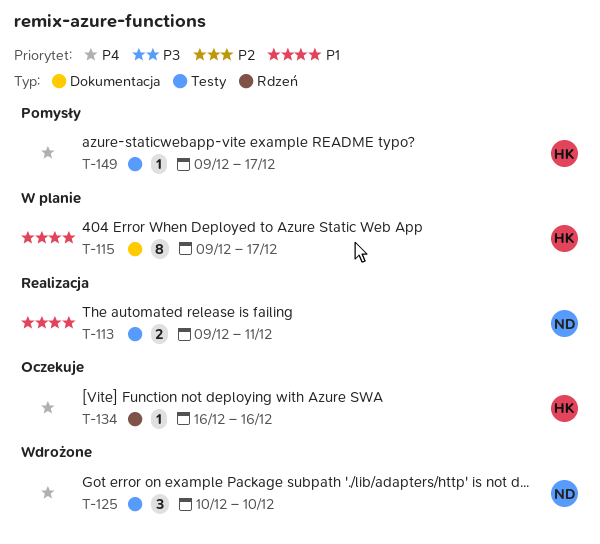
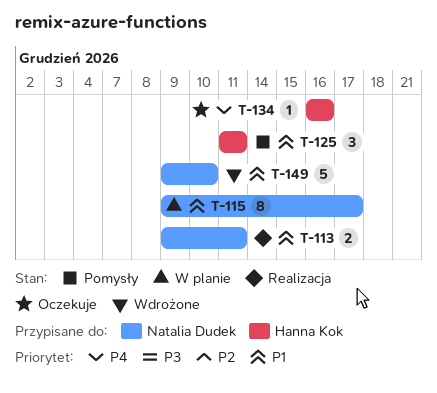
T-115, owner: Hanna Kok -> Natalia Dudek
T-125, status: Wdrożone -> Pomysły
T-125, owner: Natalia Dudek -> Hanna Kok
T-125, priority: P4 -> P1
T-125, start: Dec 10 -> Dec 11
T-125, due: Dec 10 -> Dec 11
T-149, status: Pomysły -> Wdrożone
T-149, owner: Hanna Kok -> Natalia Dudek
T-149, priority: P4 -> P1
T-149, estimate: 1 -> 5
T-149, due: Dec 17 -> Dec 10

